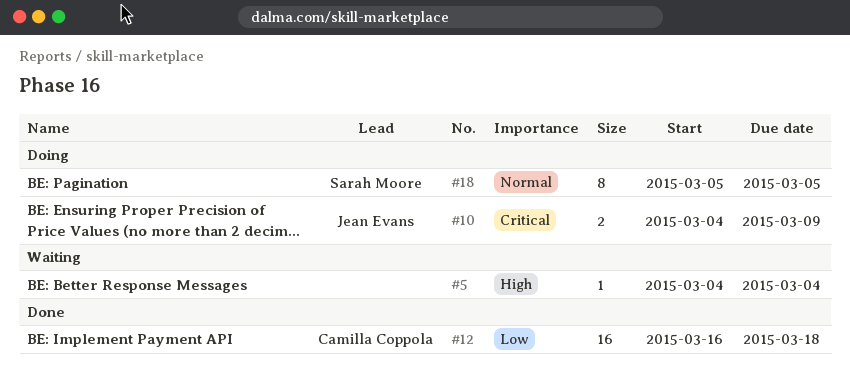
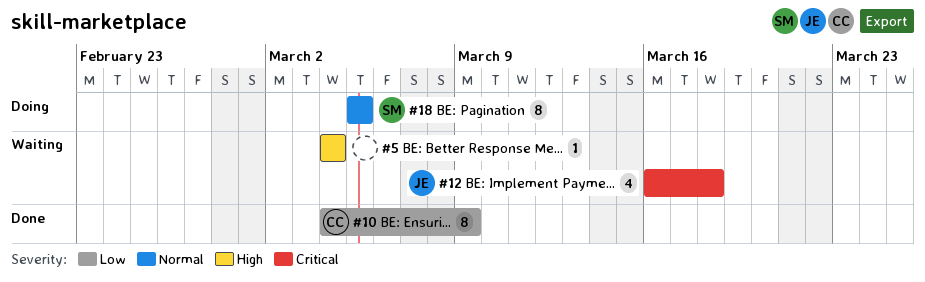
#10, status: Doing -> Done
#10, owner: Jean Evans -> Camilla Coppola
#10, priority: Critical -> Low
#10, estimate: 2 -> 8
#12, status: Done -> Waiting
#12, owner: Camilla Coppola -> Jean Evans
#12, priority: Low -> Critical
#12, estimate: 16 -> 4

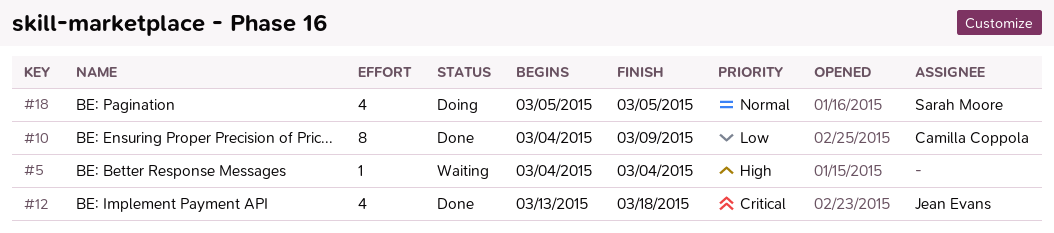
#12, status: Waiting -> Done
#12, start: Mar 16 -> Mar 13
#18, estimate: 8 -> 4

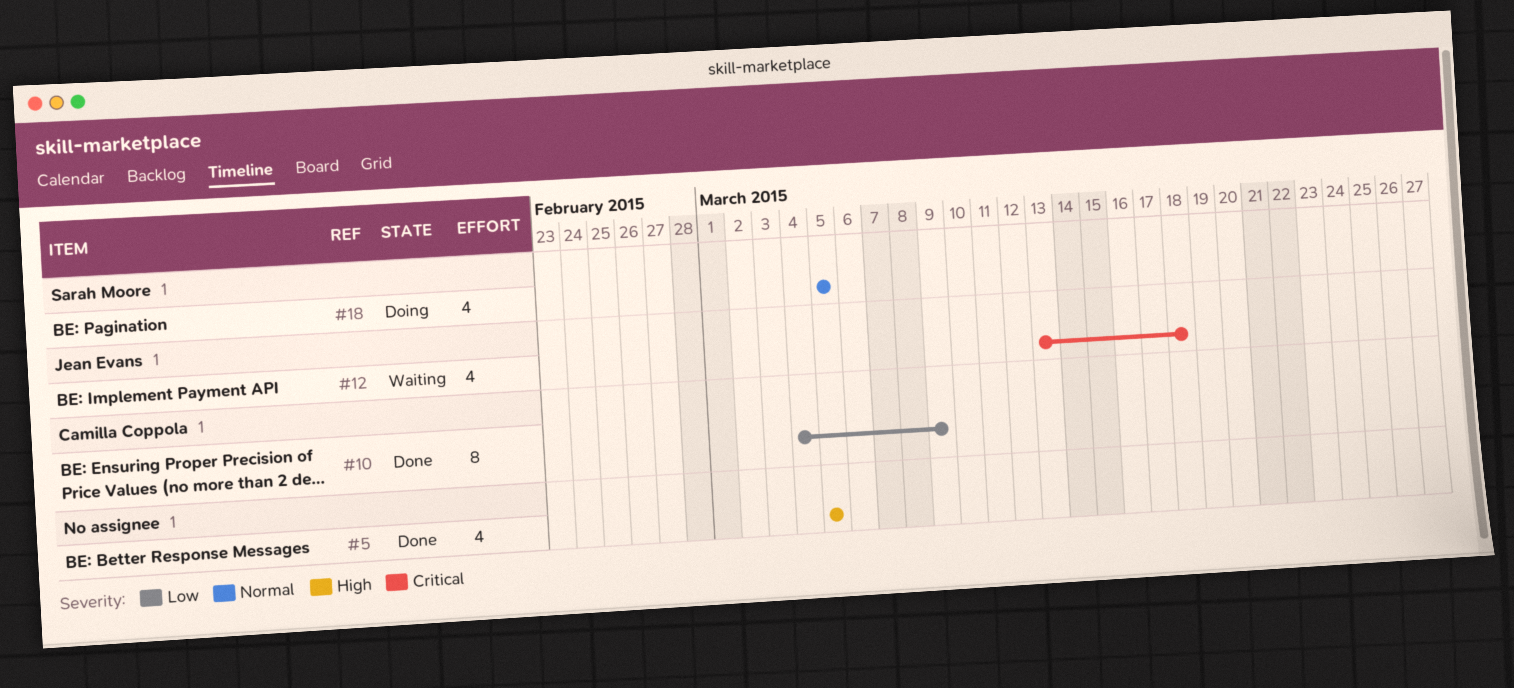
#5, status: Waiting -> Done
#5, estimate: 1 -> 4
#5, start: Mar 4 -> Mar 5
#5, due: Mar 4 -> Mar 5
#12, status: Done -> Waiting

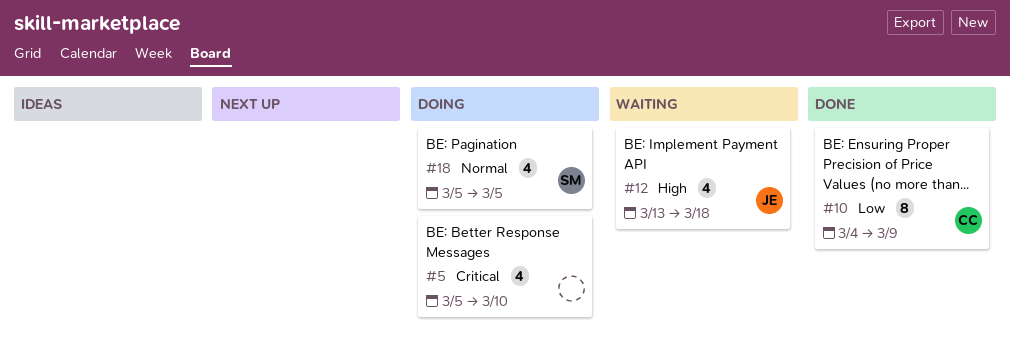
#5, status: Done -> Doing
#5, priority: High -> Critical
#5, due: Mar 5 -> Mar 10
#12, priority: Critical -> High

